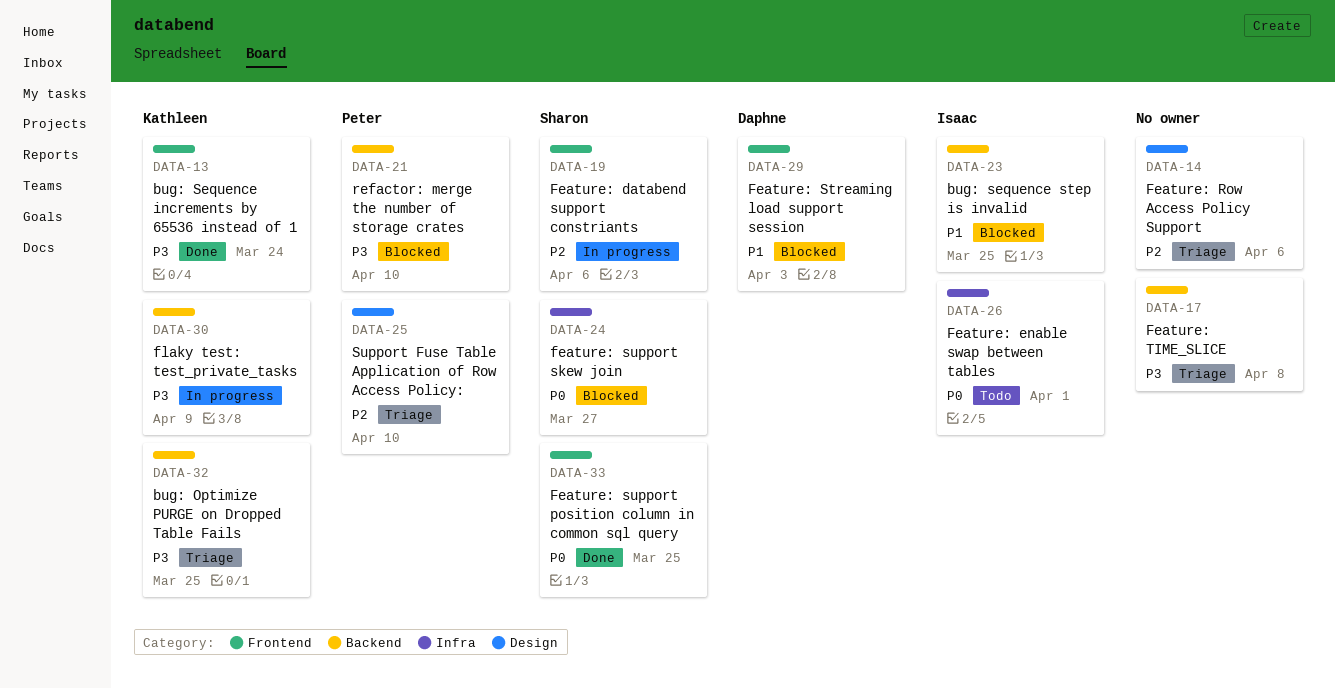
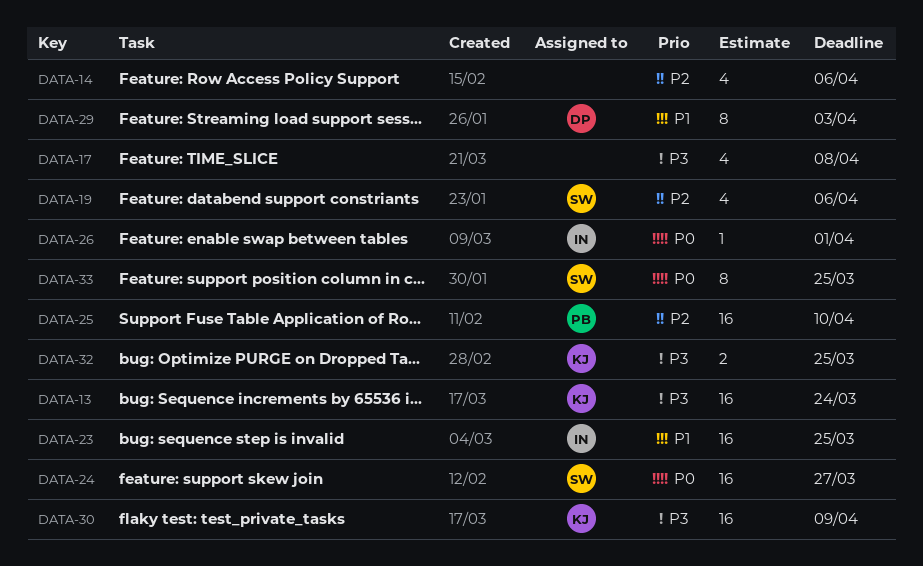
DATA-21: present -> none

